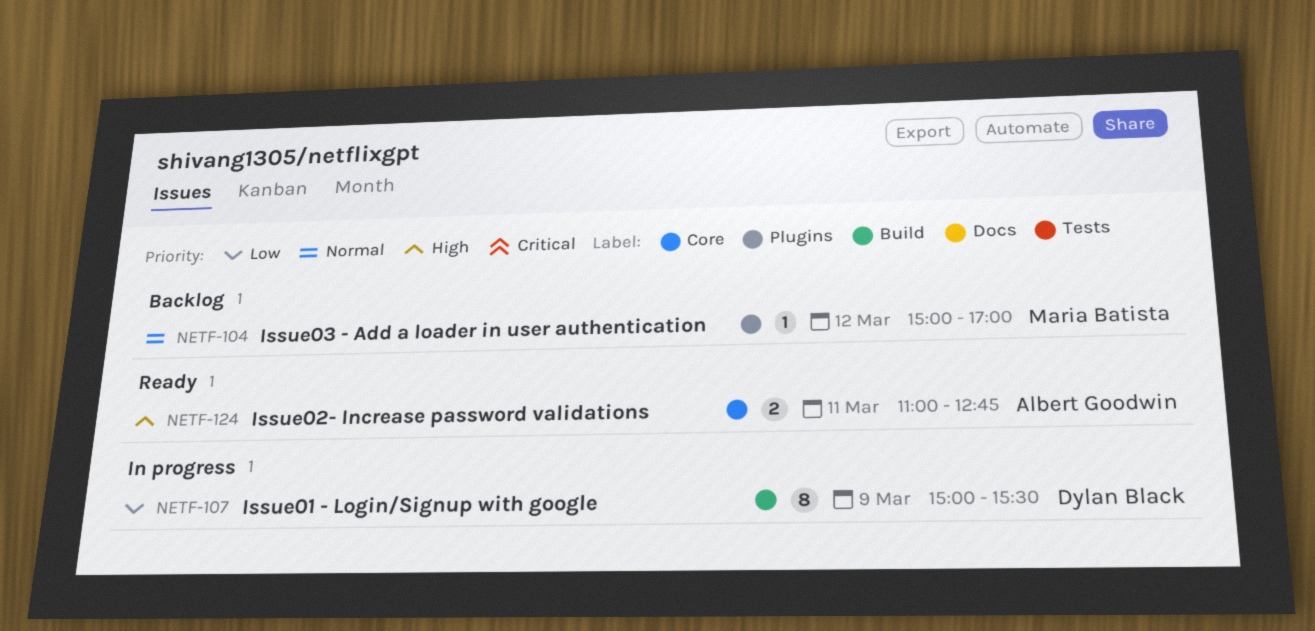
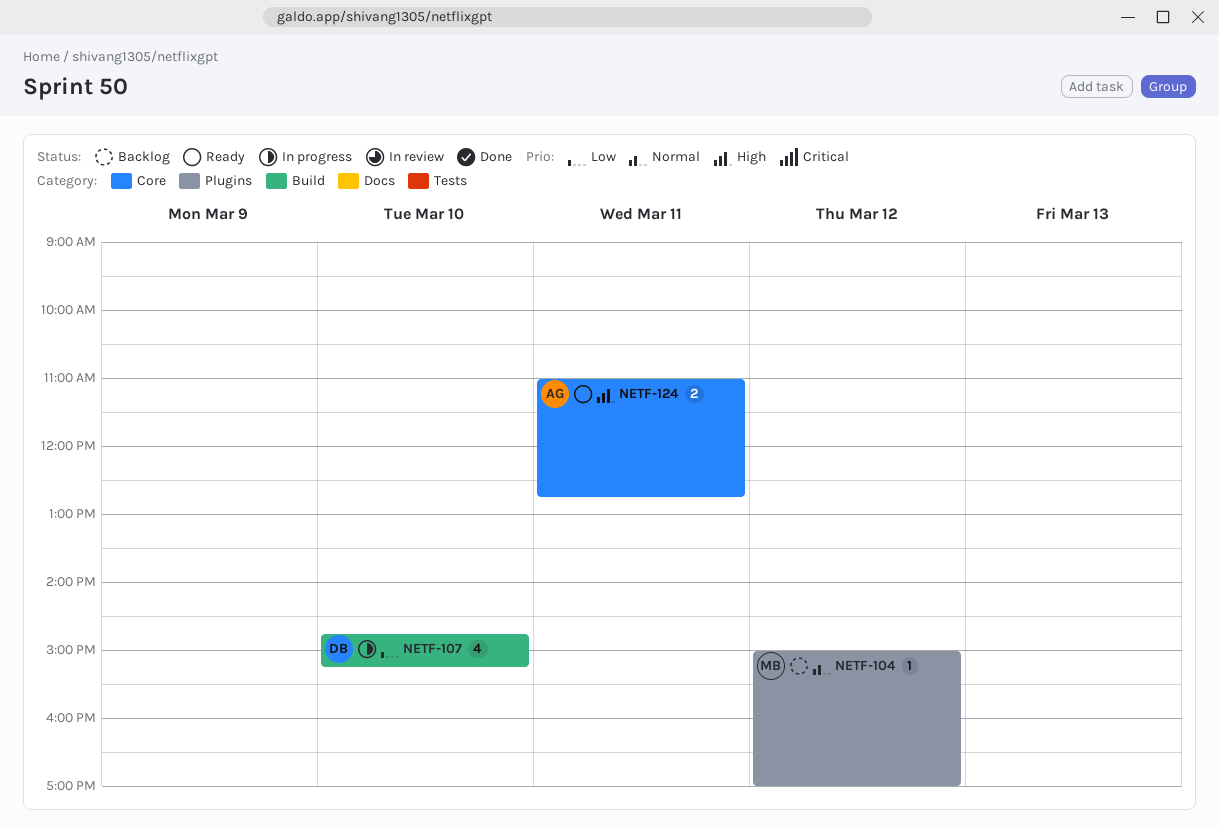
NETF-107, estimate: 8 -> 4
NETF-107, day: Mar 9 -> Mar 10
NETF-107, begins: 15:00 -> 14:45
NETF-107, ends: 15:30 -> 15:15

